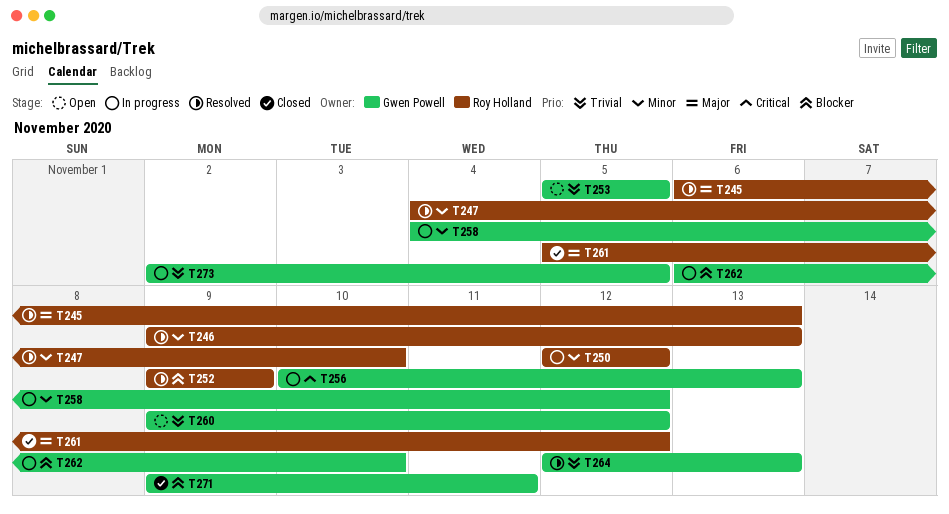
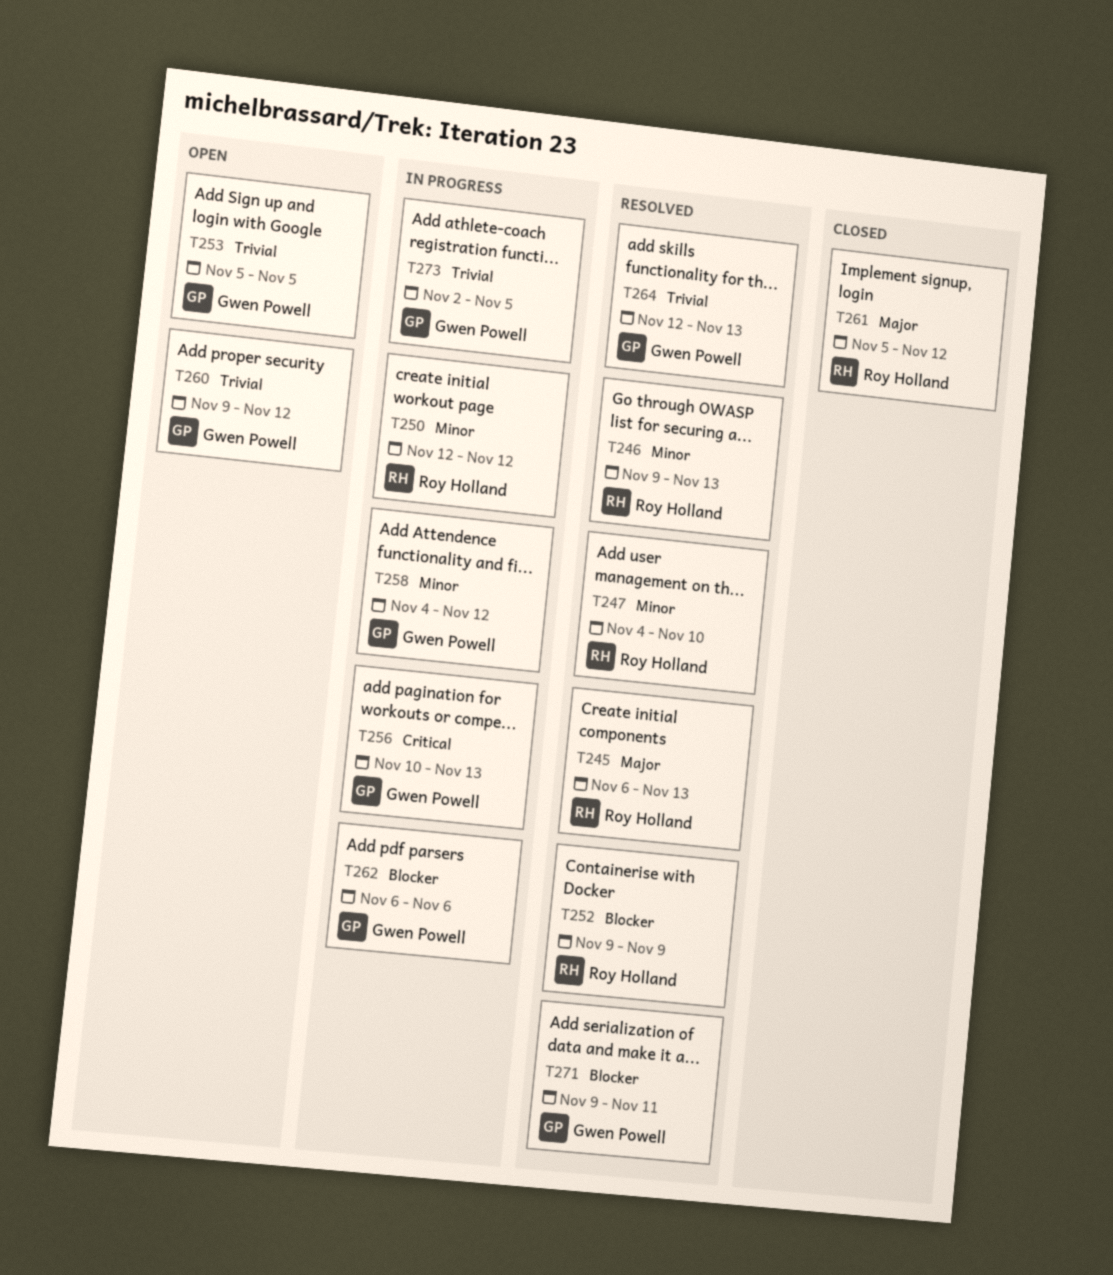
T262, due: Nov 10 -> Nov 6
T271, status: Closed -> Resolved

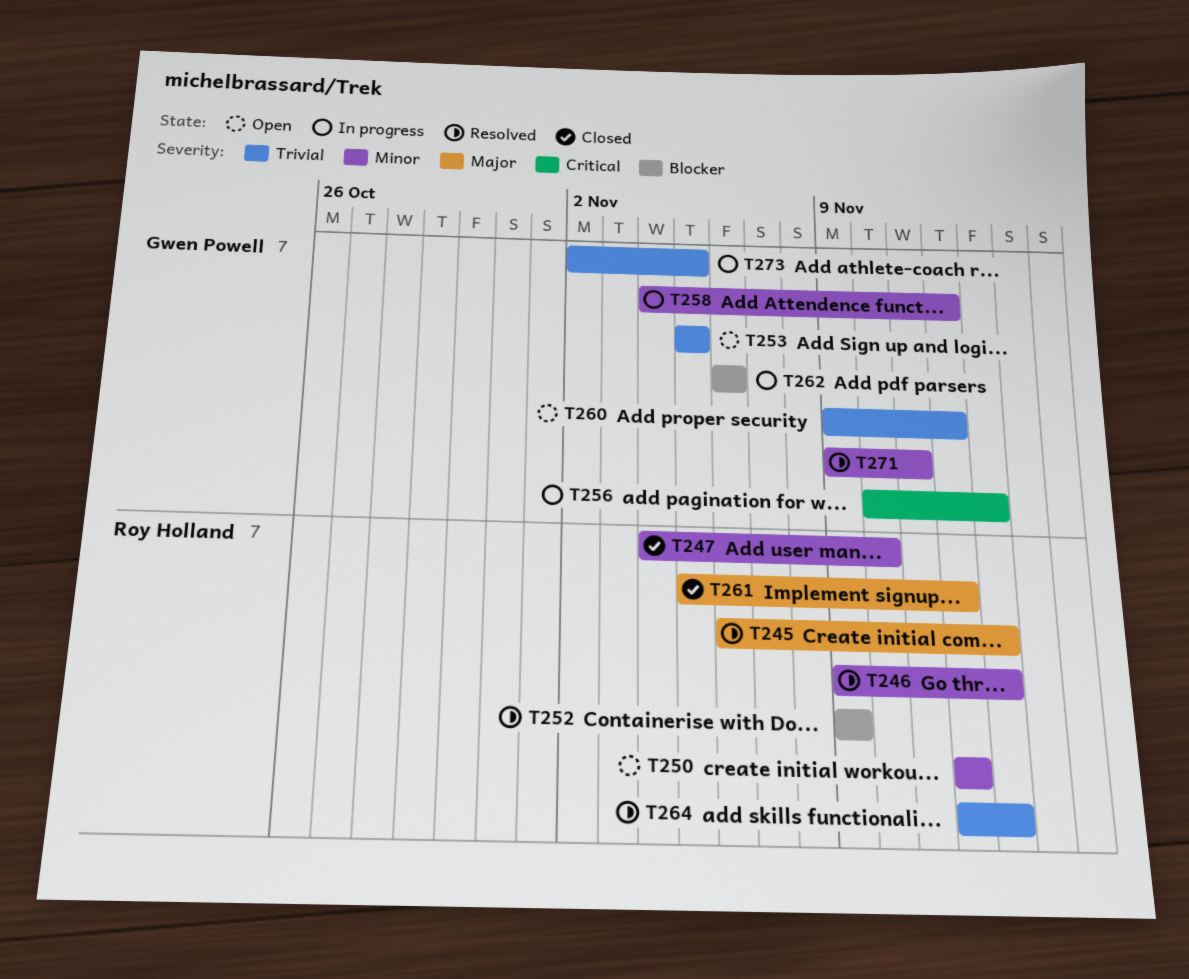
T247, status: Resolved -> Closed
T250, status: In progress -> Open
T264, owner: Gwen Powell -> Roy Holland
T271, priority: Blocker -> Minor

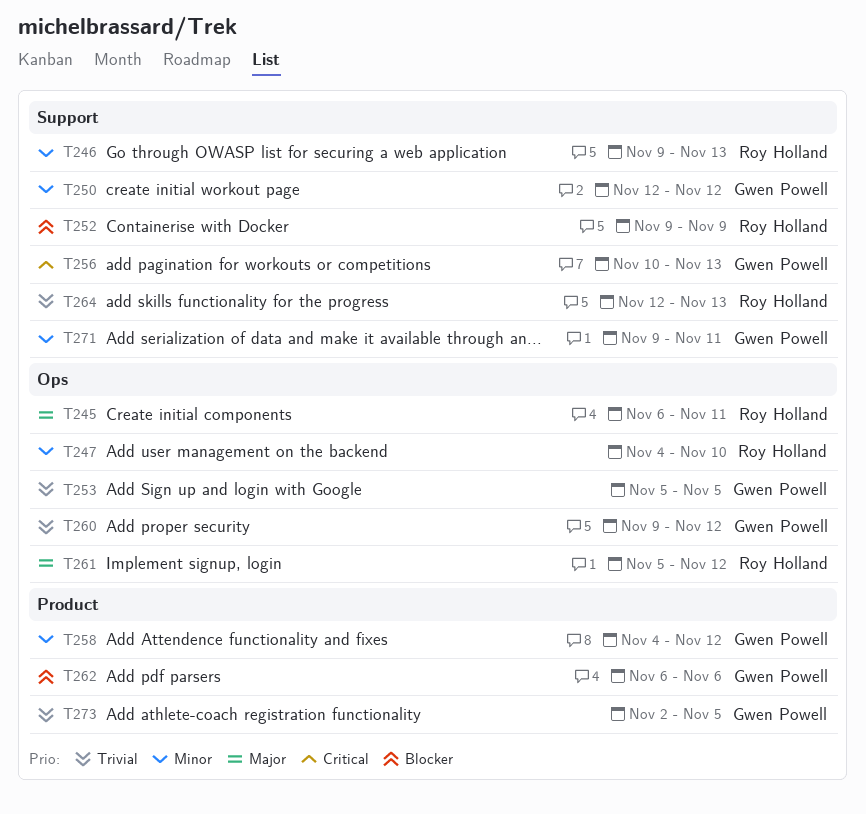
T245, due: Nov 13 -> Nov 11
T250, owner: Roy Holland -> Gwen Powell

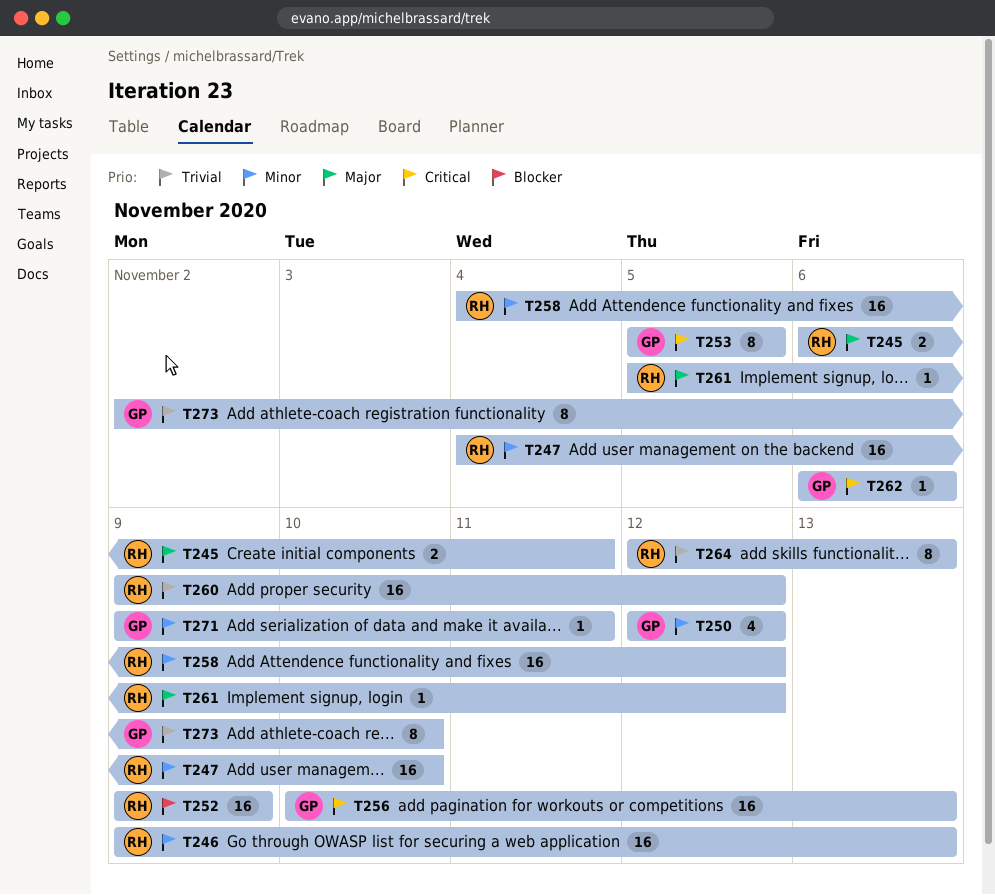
T253, priority: Trivial -> Critical
T258, owner: Gwen Powell -> Roy Holland
T260, owner: Gwen Powell -> Roy Holland
T262, priority: Blocker -> Critical
T273, due: Nov 5 -> Nov 10

